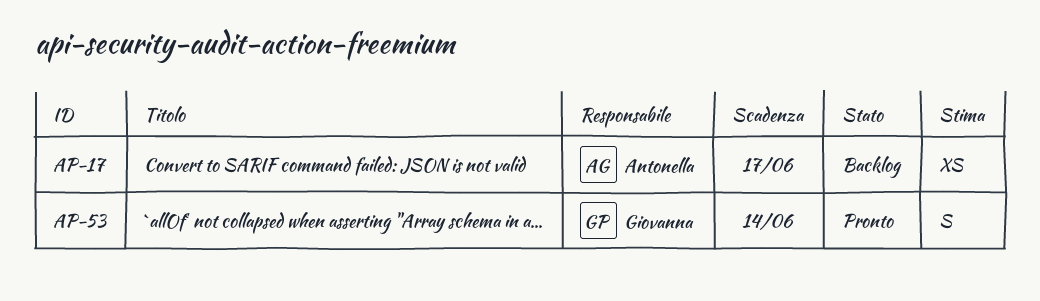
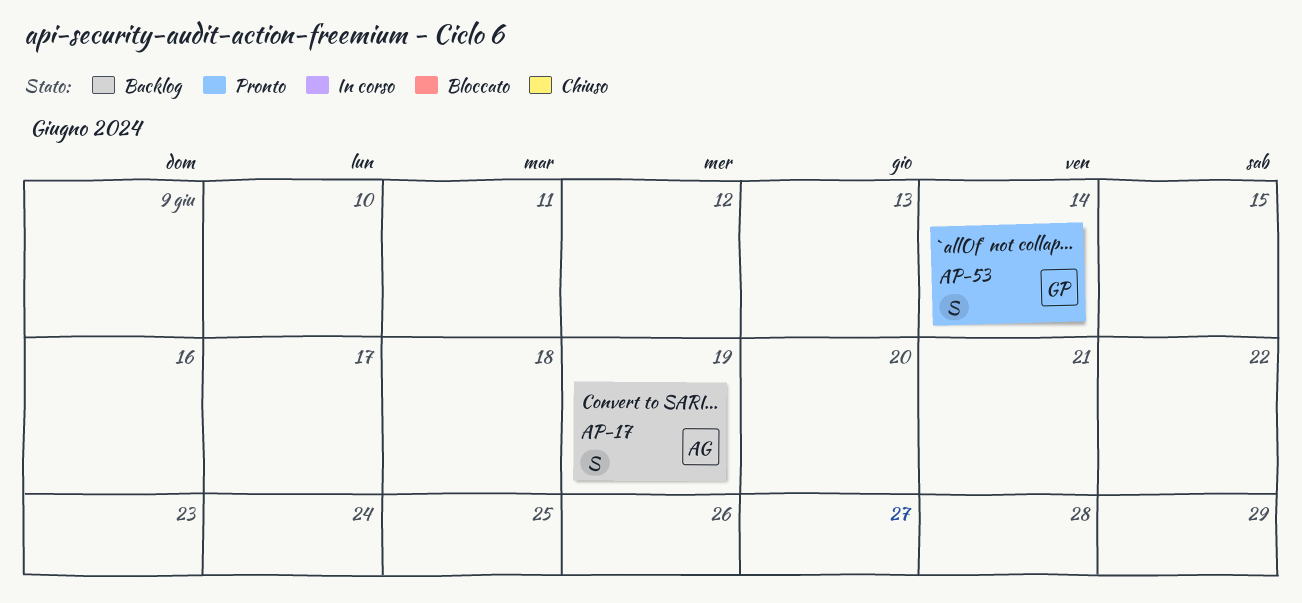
AP-17, estimate: XS -> S
AP-17, due: Jun 17 -> Jun 19

